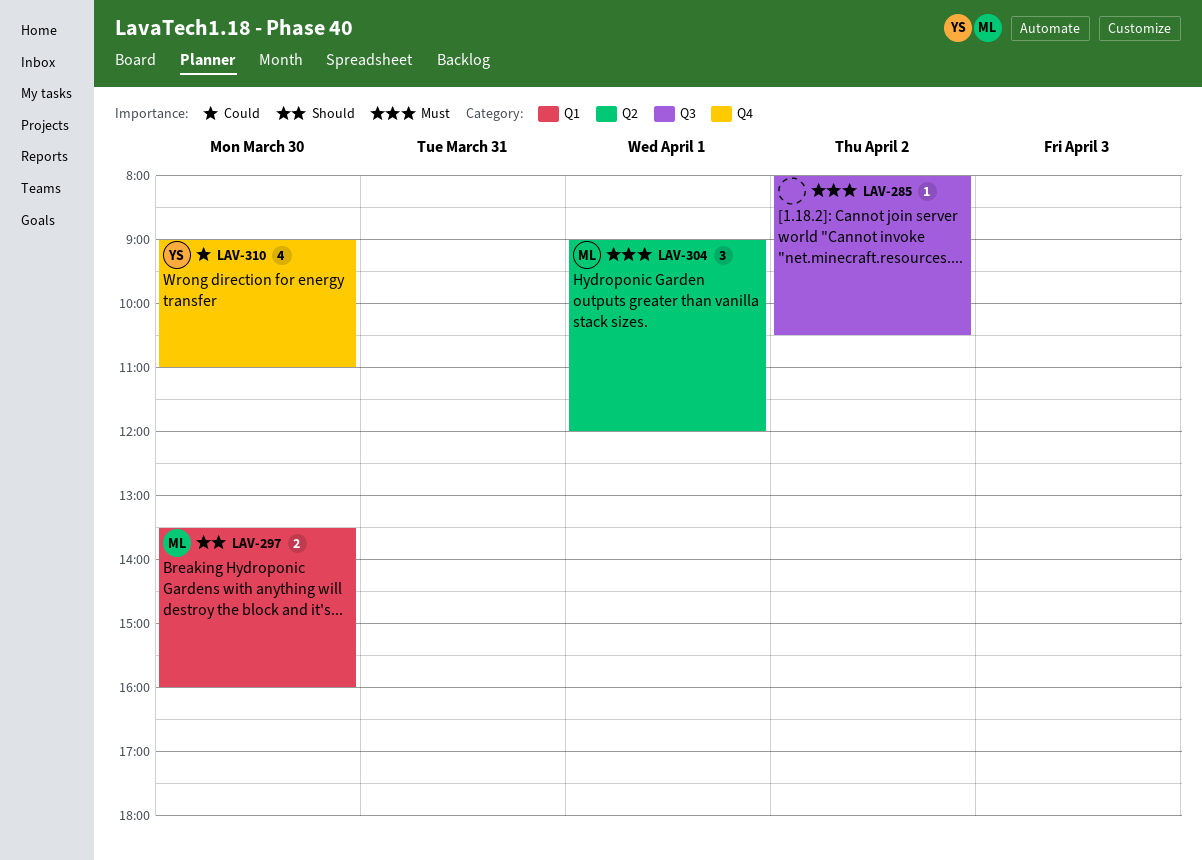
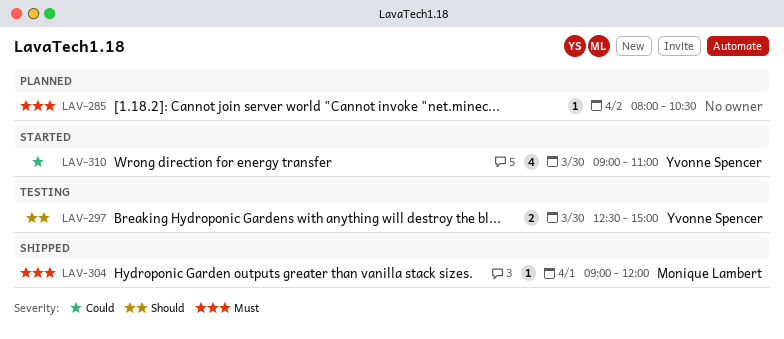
LAV-297, owner: Monique Lambert -> Yvonne Spencer
LAV-297, begins: 13:30 -> 12:30
LAV-297, ends: 16:00 -> 15:00
LAV-304, estimate: 3 -> 1

